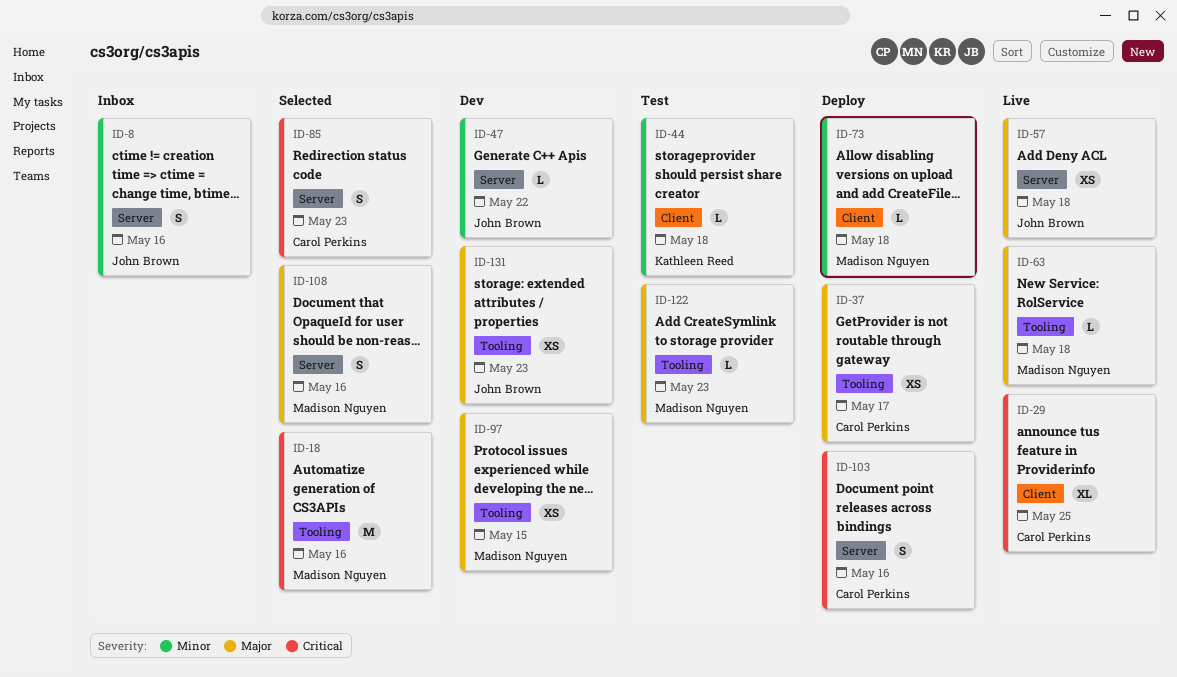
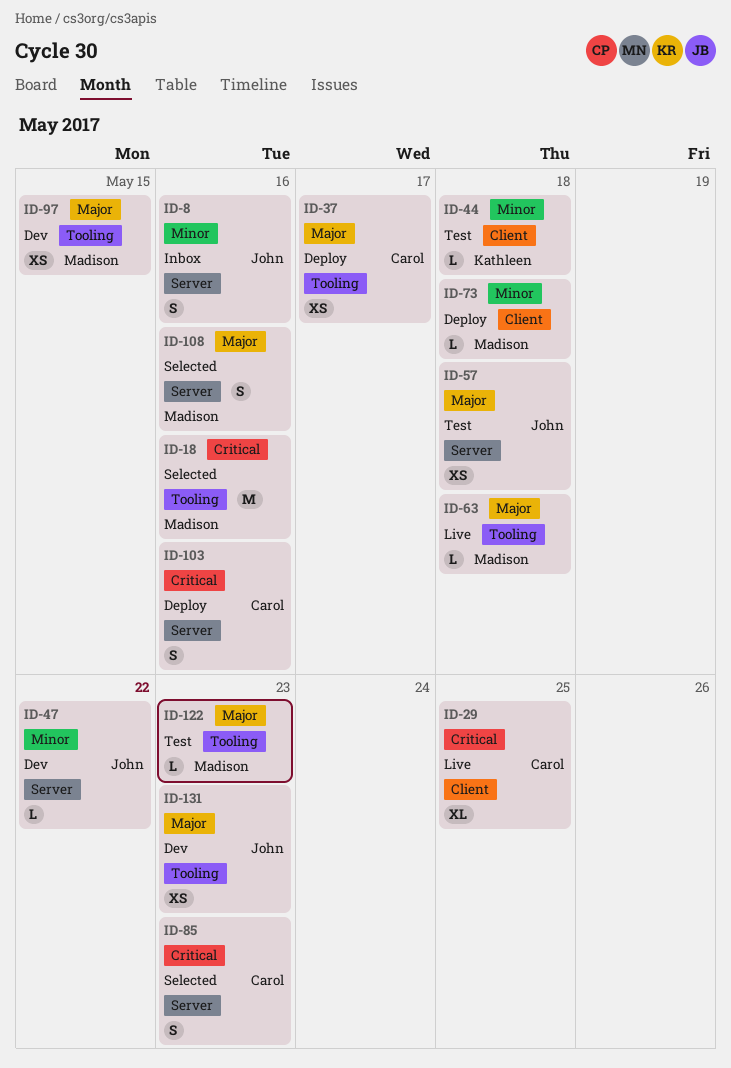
ID-57, status: Live -> Test

